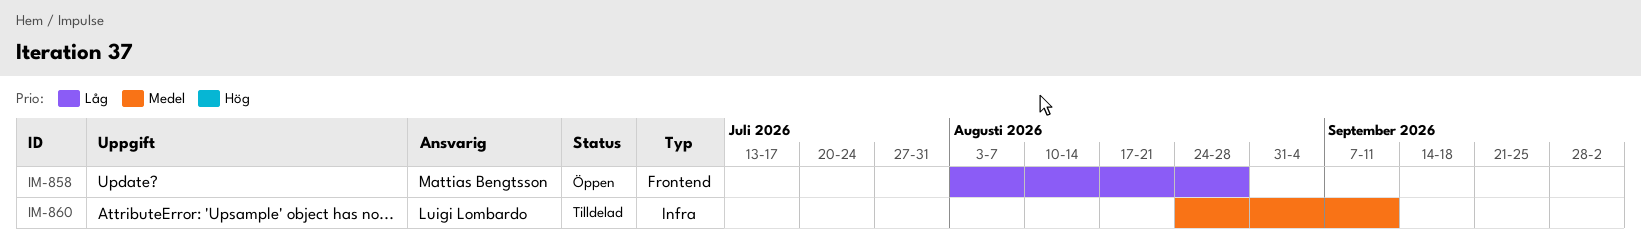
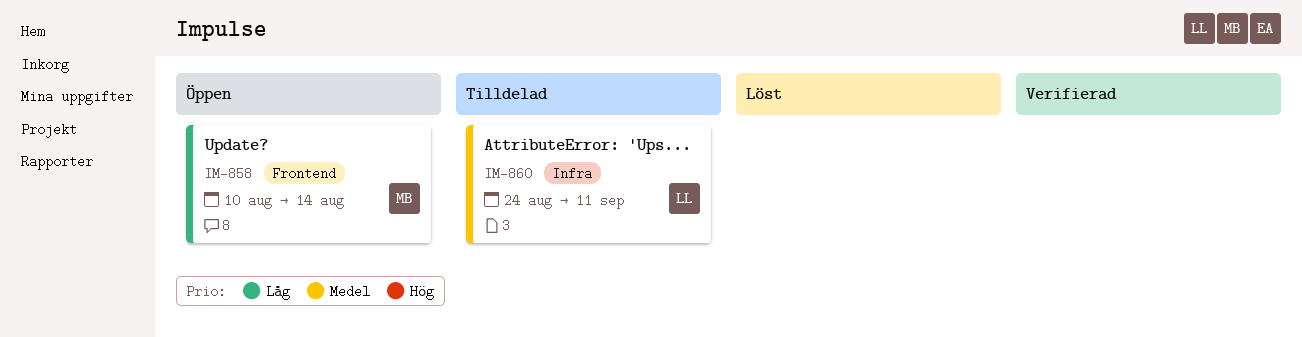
IM-858, start: Aug 3 -> Aug 10
IM-858, due: Aug 28 -> Aug 14

